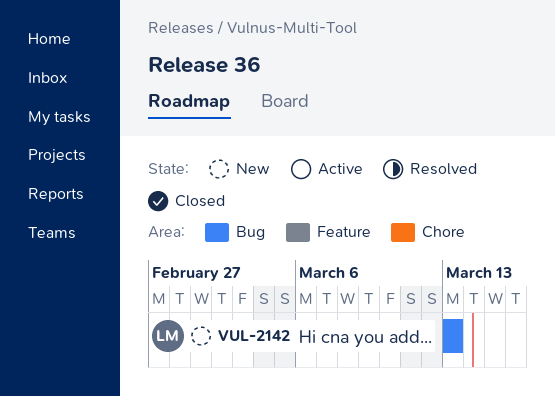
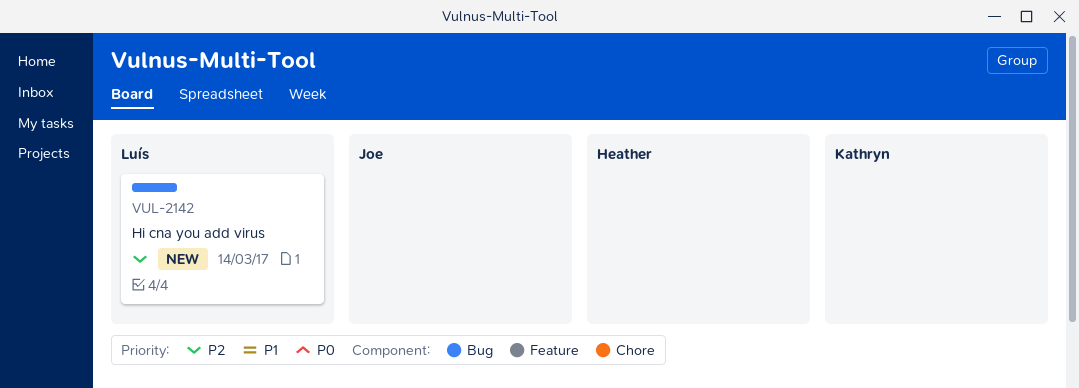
VUL-2142, due: Mar 13 -> Mar 14

